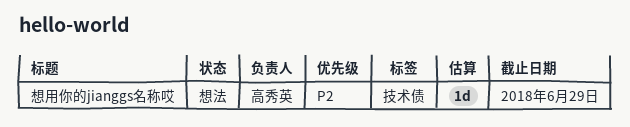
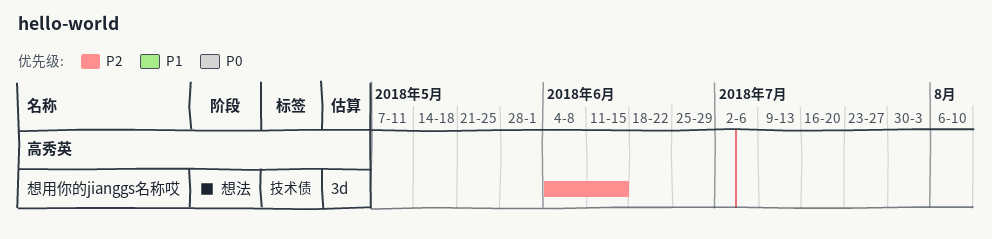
想用你的jianggs名称哎, estimate: 1d -> 3d
想用你的jianggs名称哎, due: Jun 29 -> Jun 15

